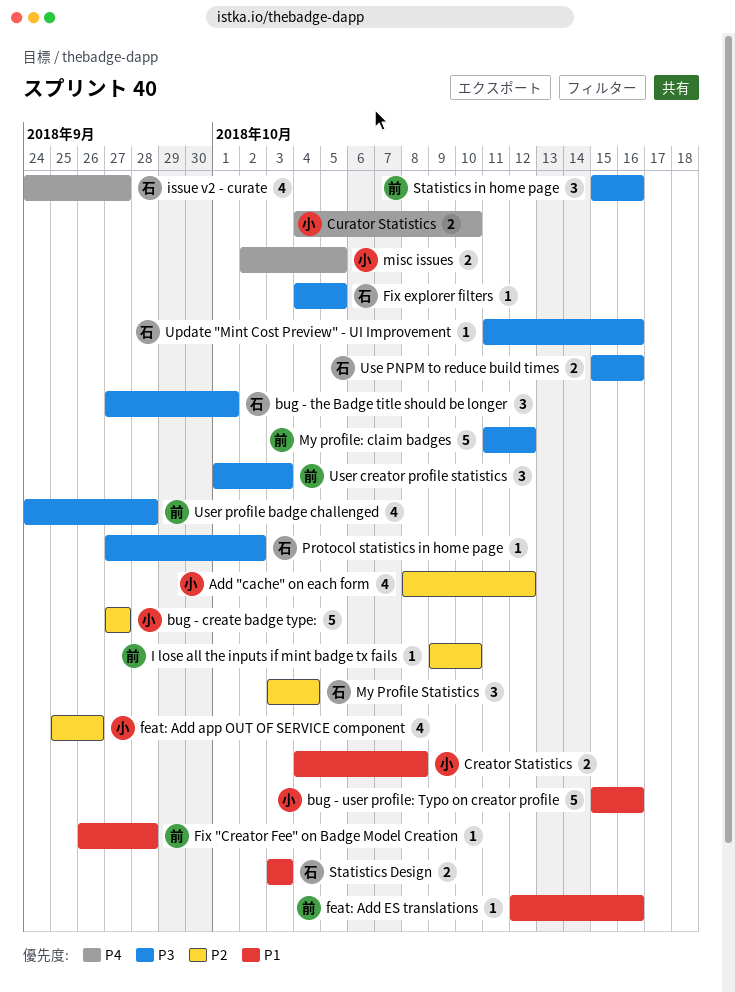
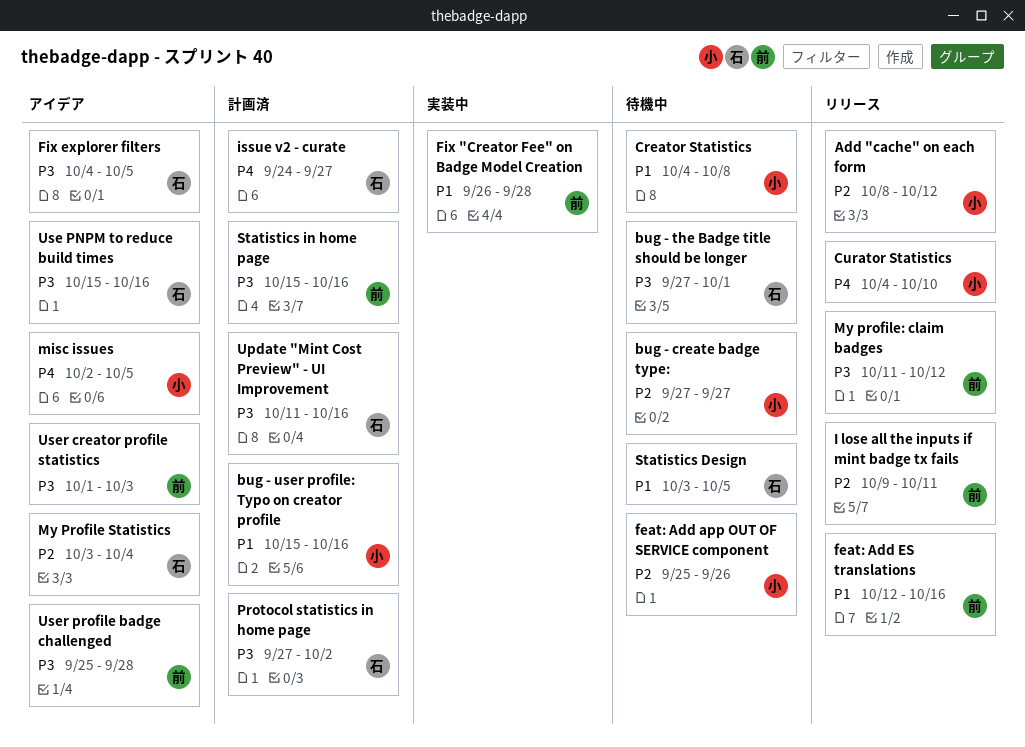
I lose all the inputs if mint badge tx fails, due: Oct 10 -> Oct 11
Statistics Design, due: Oct 3 -> Oct 5
User profile badge challenged, start: Sep 24 -> Sep 25

